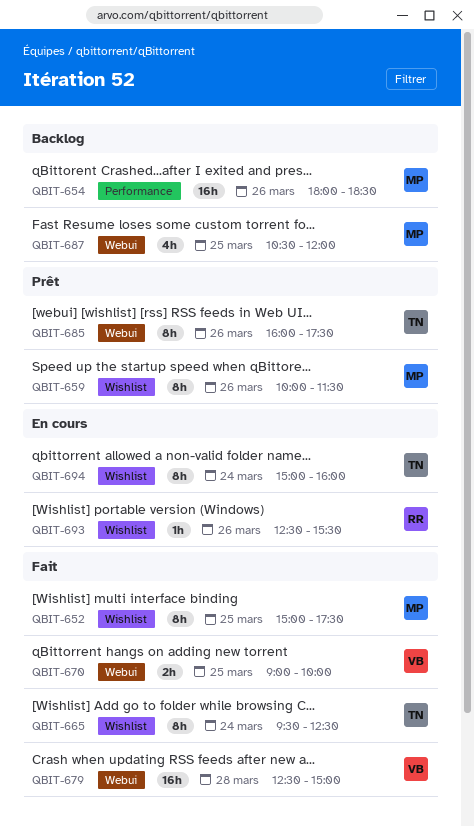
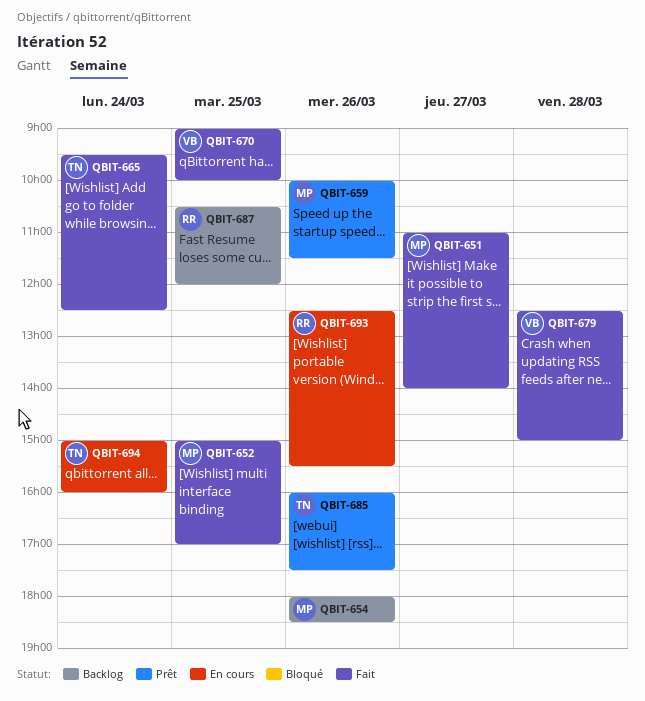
QBIT-651: none -> present
QBIT-652, ends: 17:30 -> 17:00
QBIT-687, owner: MP -> RR

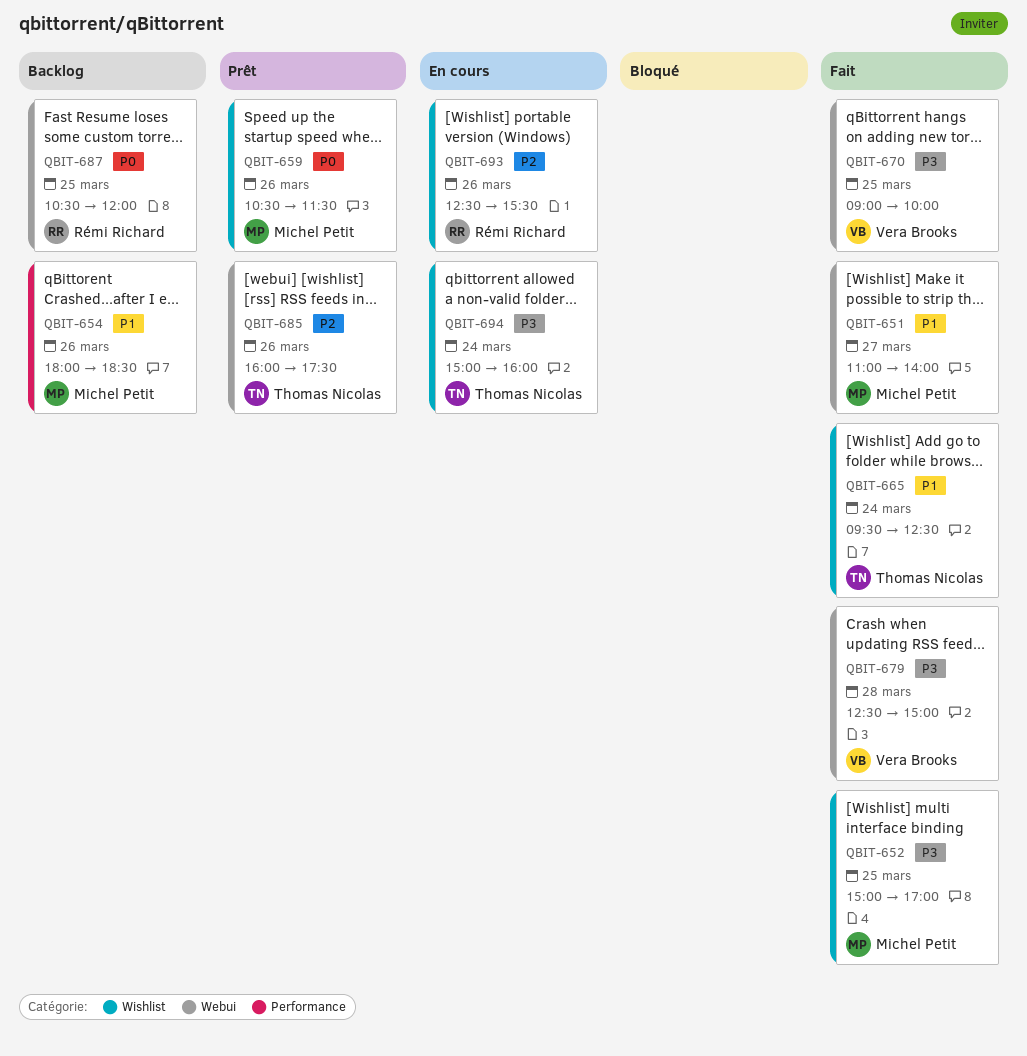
QBIT-659, begins: 10:00 -> 10:30

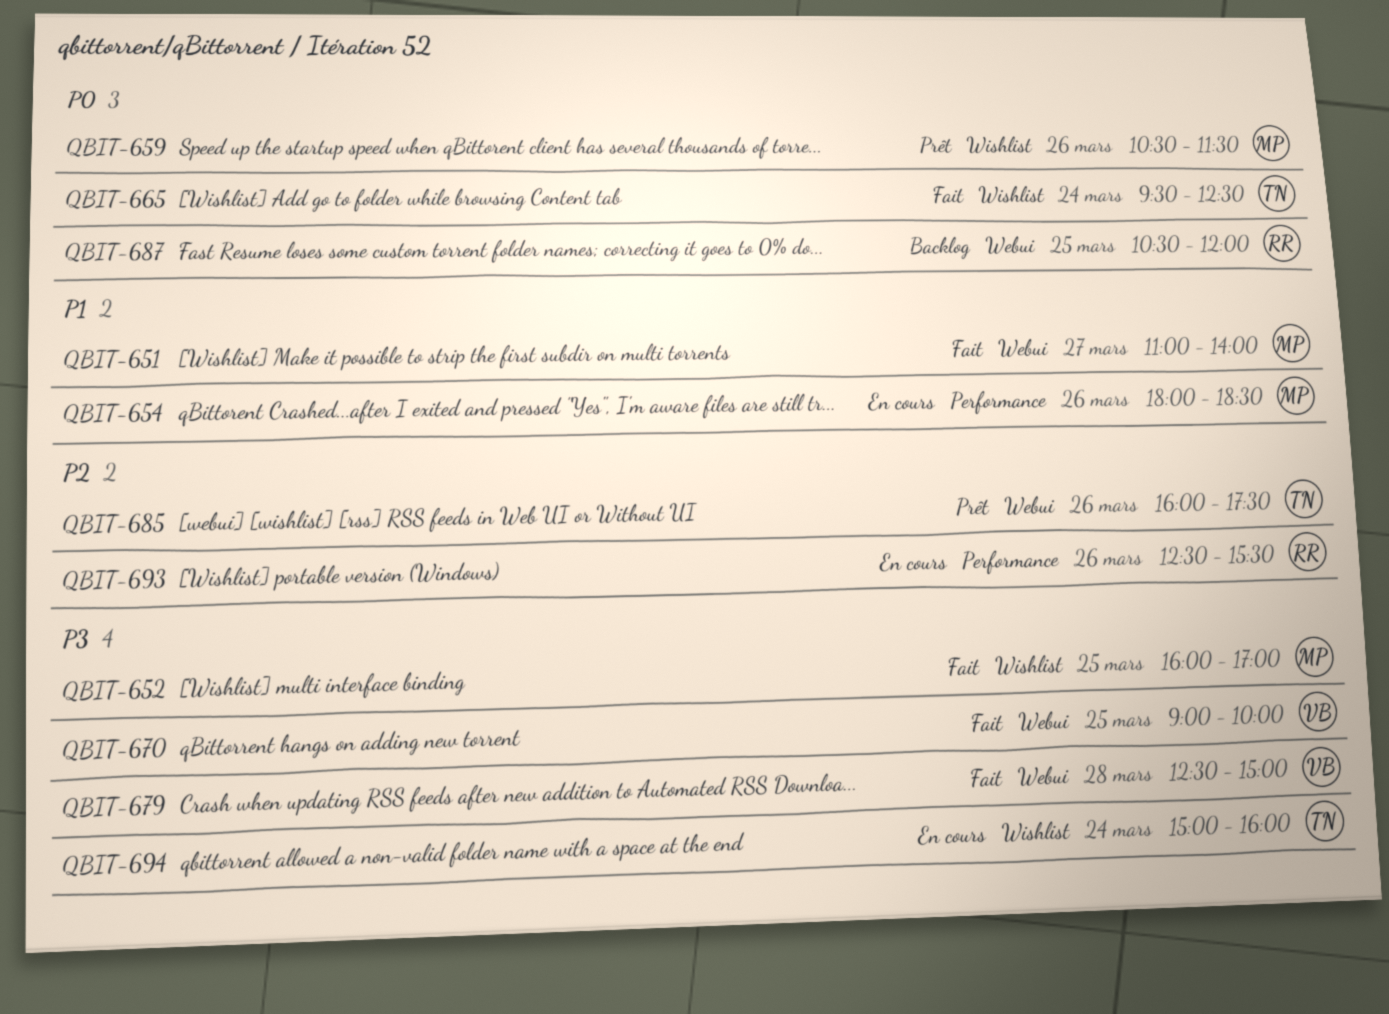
QBIT-652, begins: 15:00 -> 16:00
QBIT-654, status: Backlog -> En cours
QBIT-665, priority: P1 -> P0
QBIT-693, label: Wishlist -> Performance

